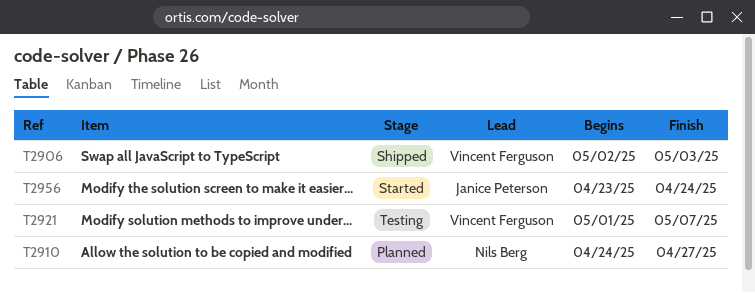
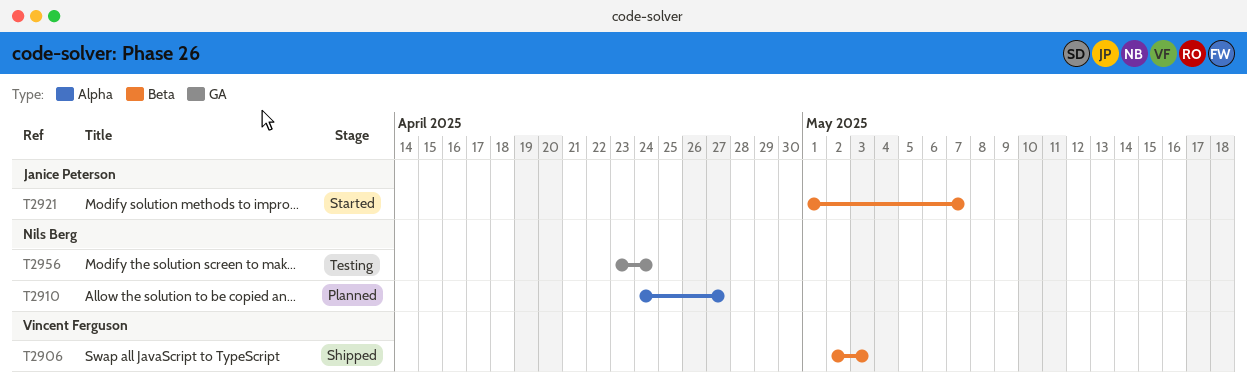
T2921, status: Testing -> Started
T2921, owner: Vincent Ferguson -> Janice Peterson
T2956, status: Started -> Testing
T2956, owner: Janice Peterson -> Nils Berg

